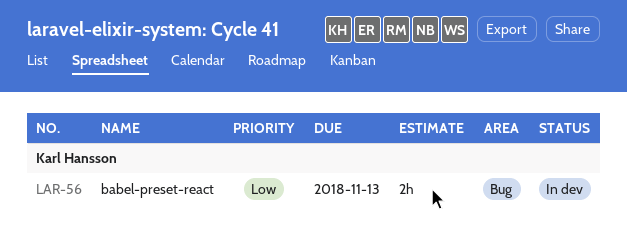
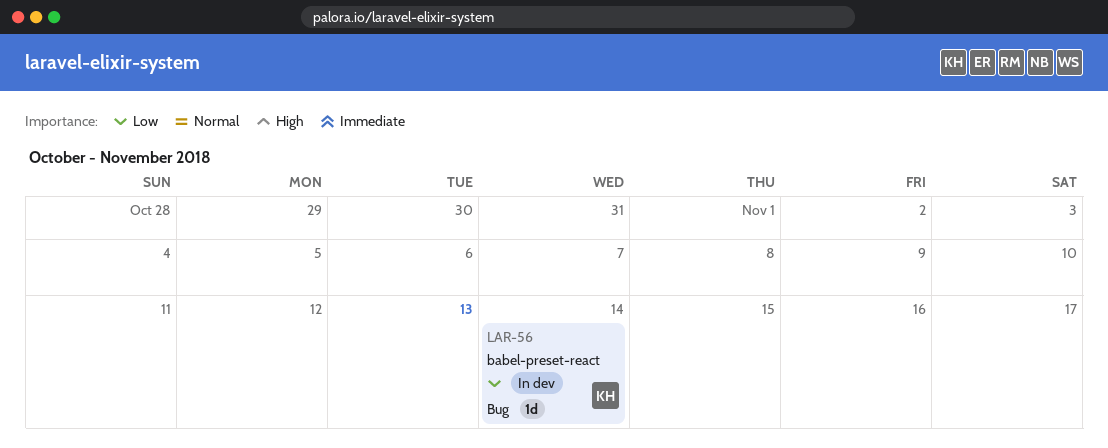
LAR-56, estimate: 2h -> 1d
LAR-56, due: Nov 13 -> Nov 14

